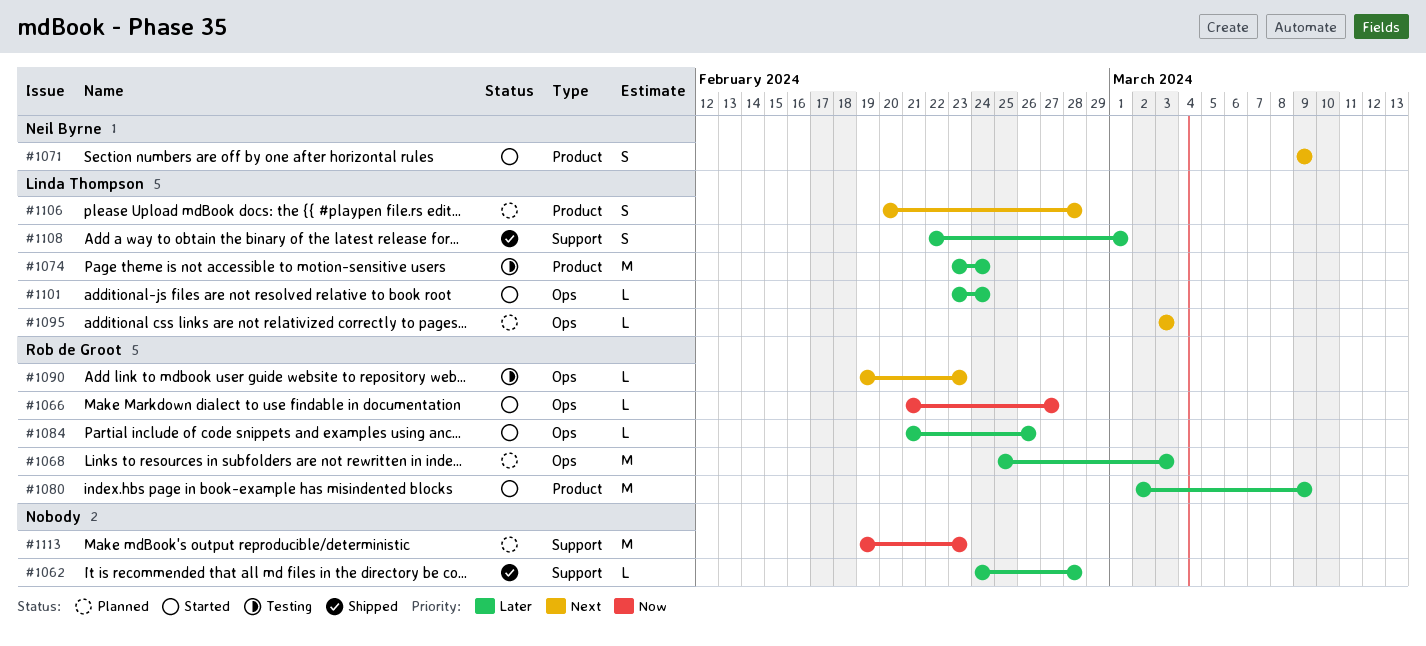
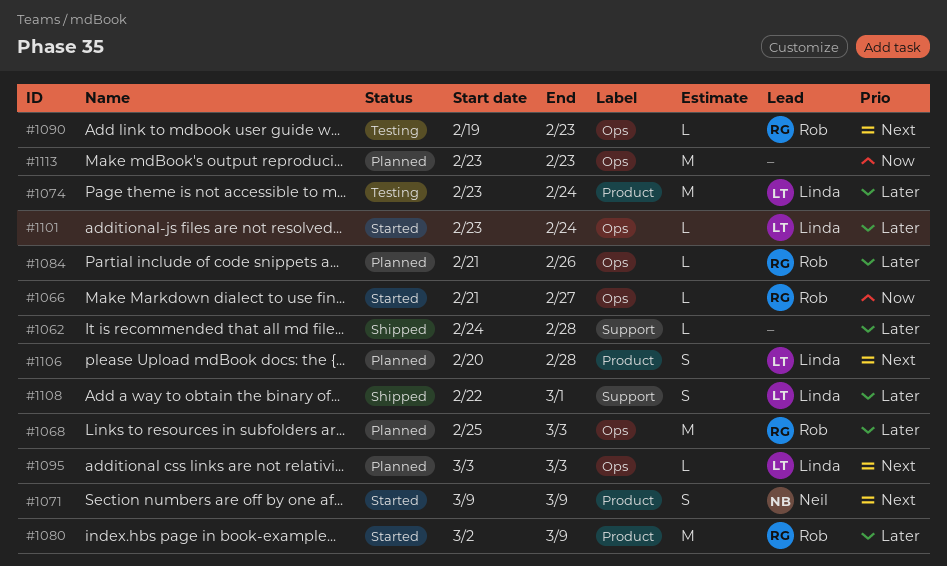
#1084, status: Started -> Planned
#1113, label: Support -> Ops
#1113, start: Feb 19 -> Feb 23

